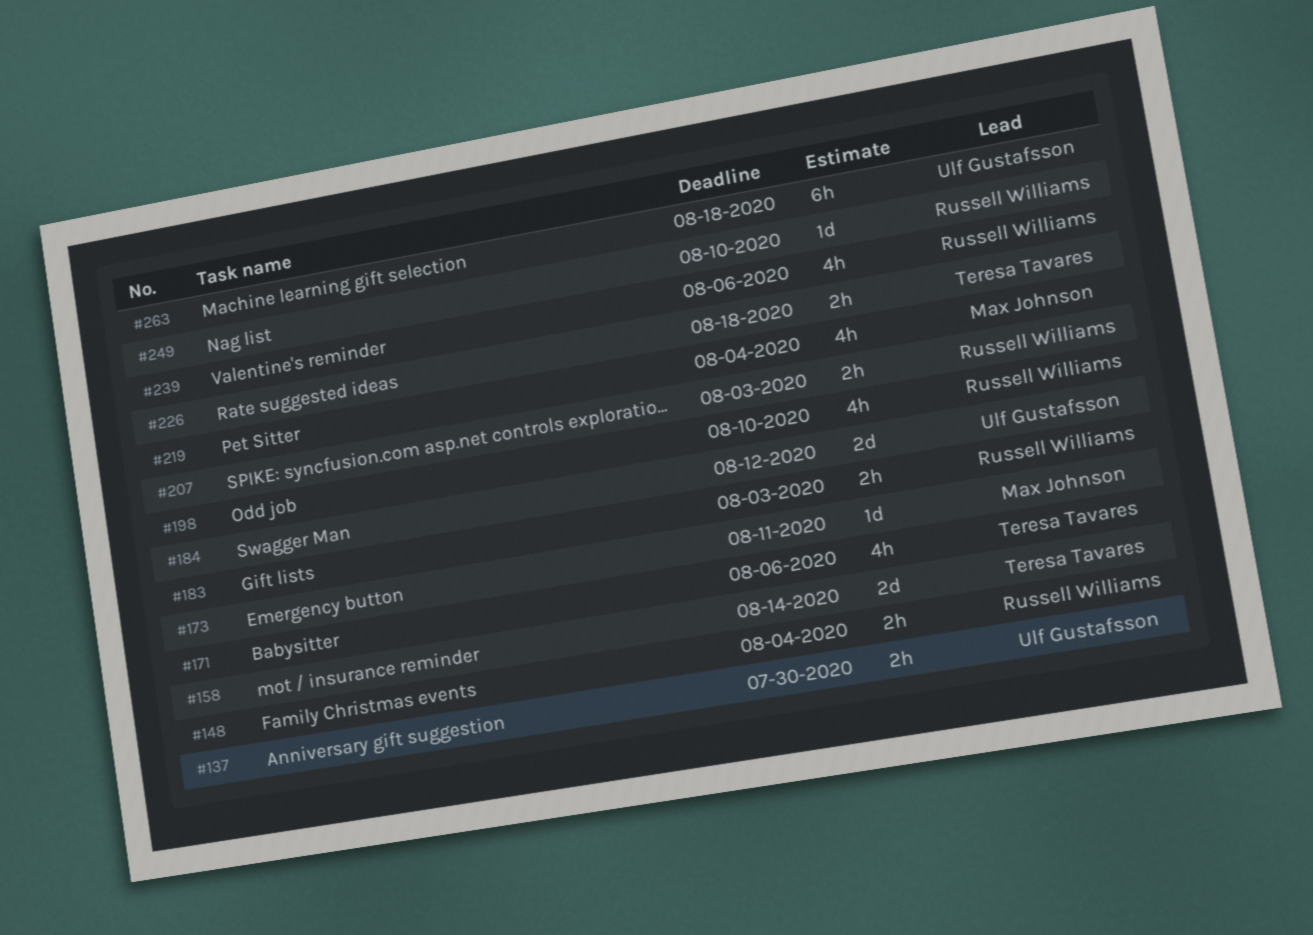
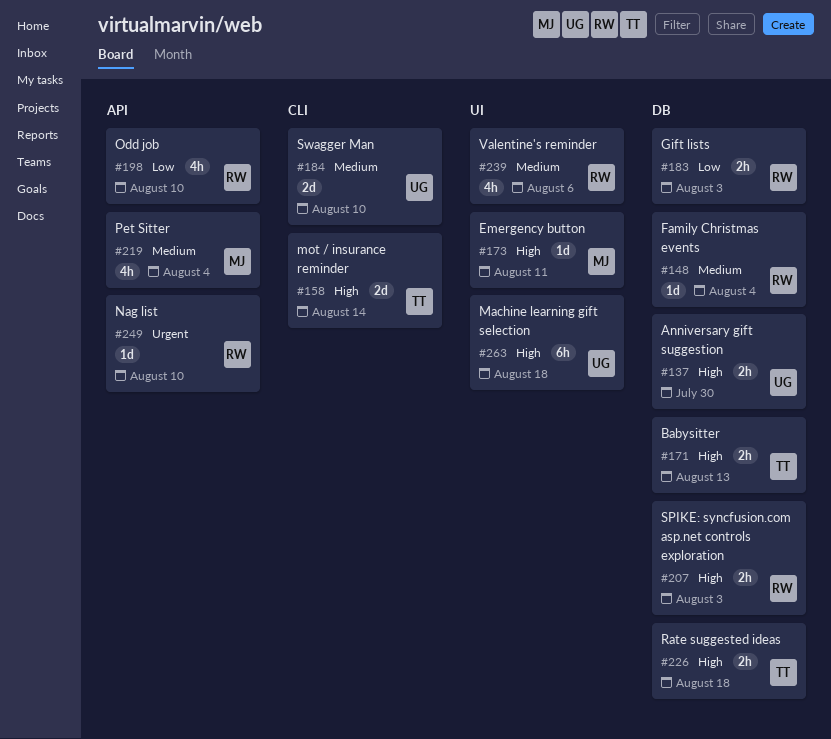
#148, estimate: 2h -> 1d
#171, estimate: 4h -> 2h
#171, due: Aug 6 -> Aug 13
#184, due: Aug 12 -> Aug 10

